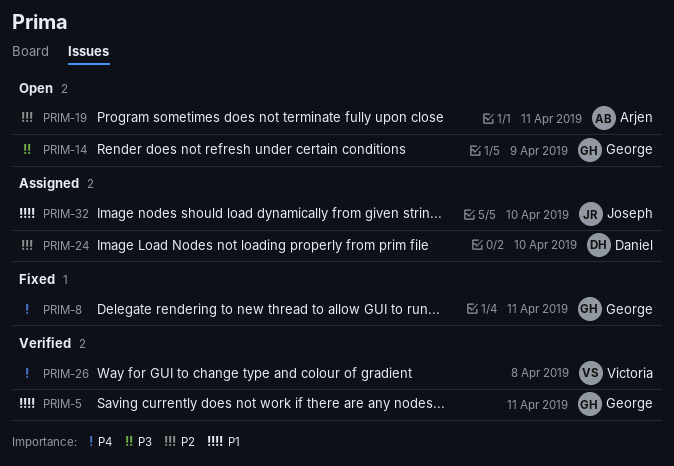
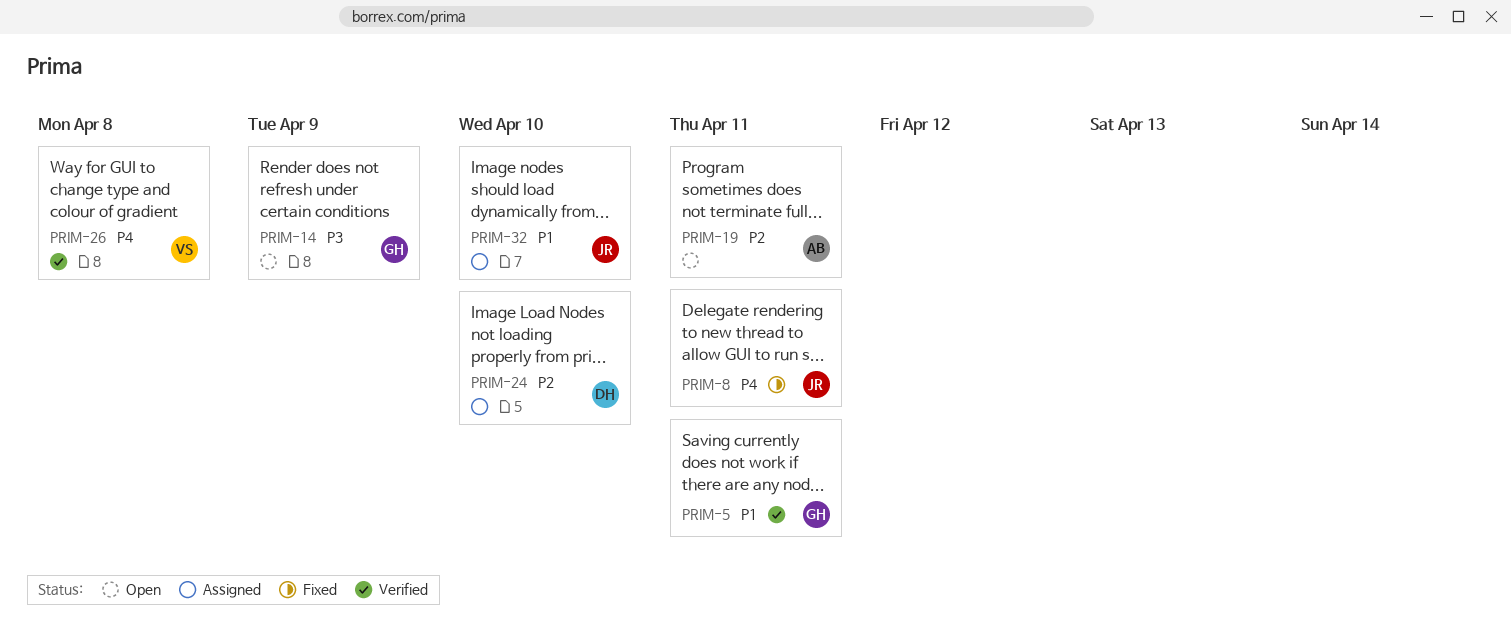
PRIM-8, owner: George -> Joseph

